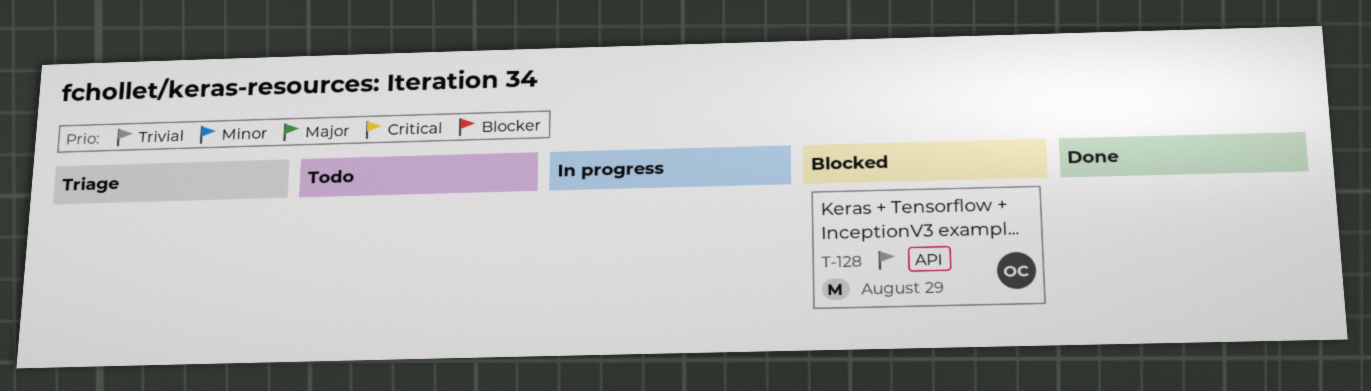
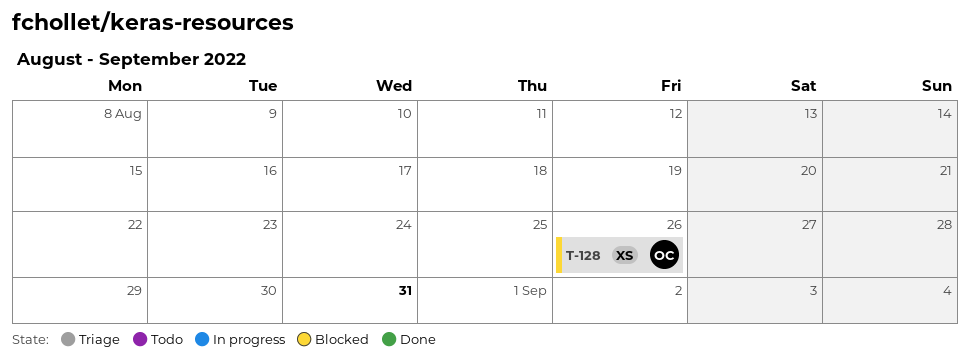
T-128, estimate: M -> XS
T-128, due: Aug 29 -> Aug 26

